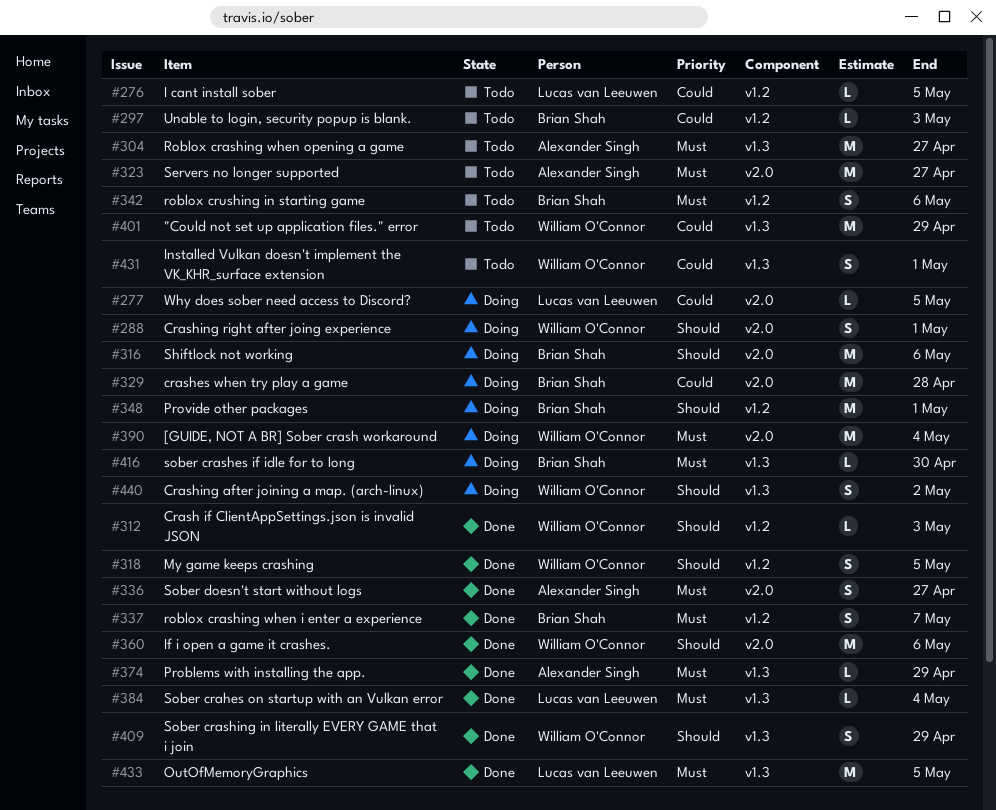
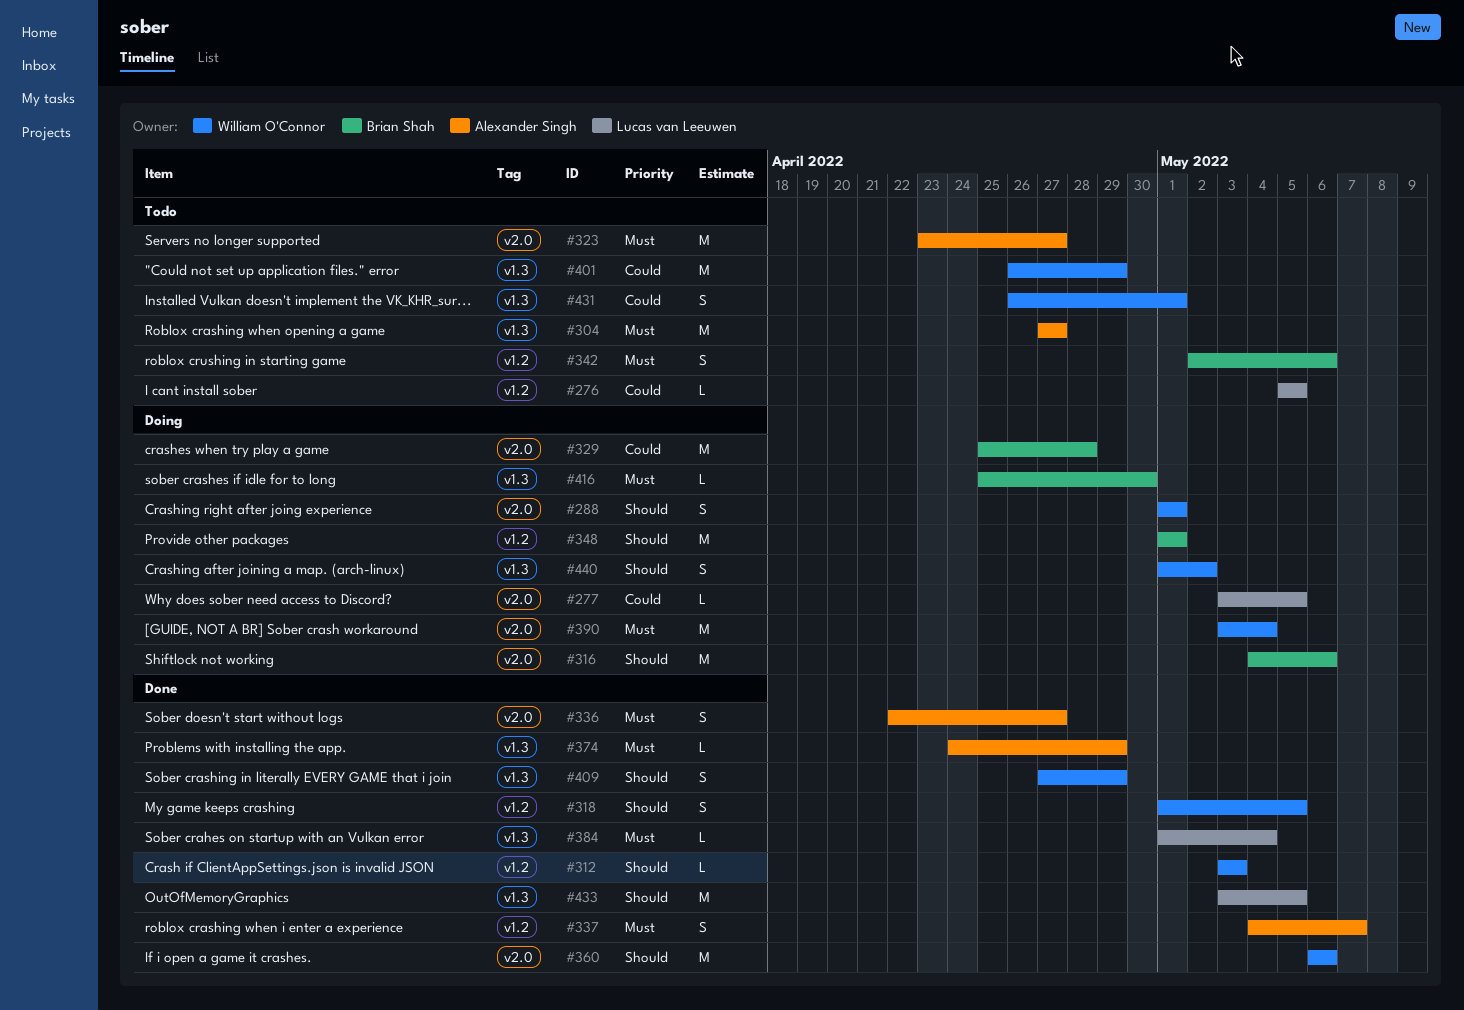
#297: present -> none
#337, owner: Brian Shah -> Alexander Singh
#433, priority: Must -> Should

